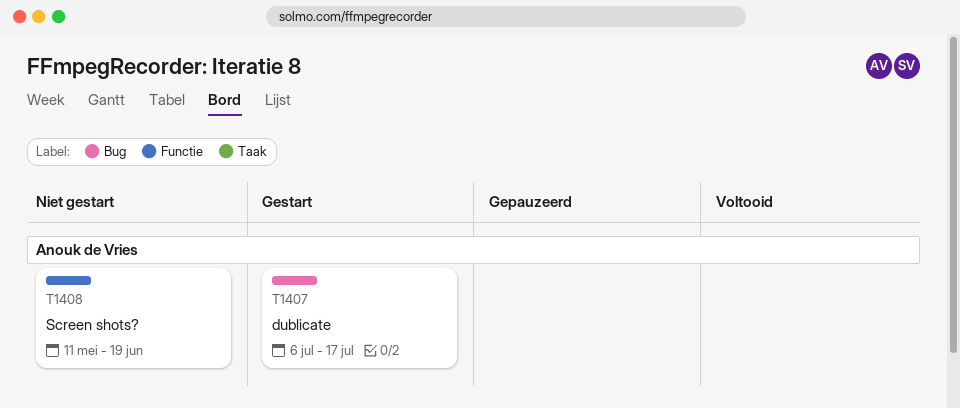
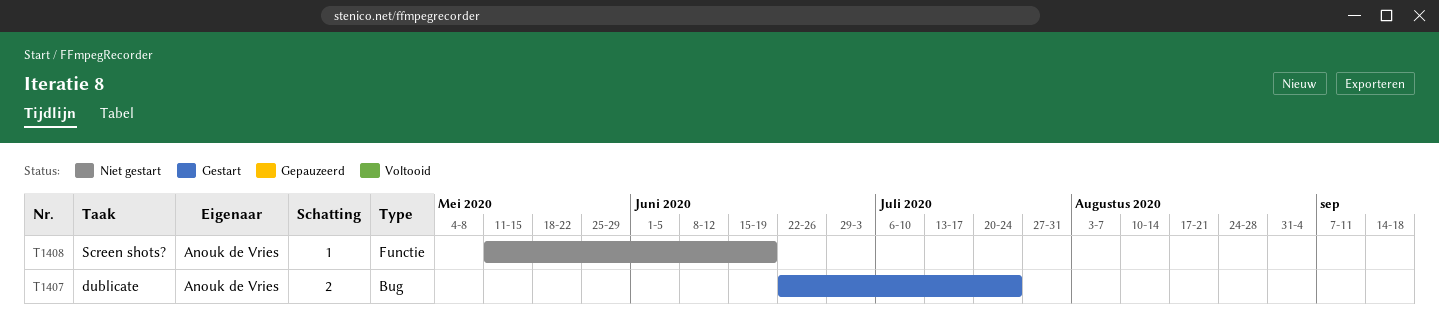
T1407, start: Jul 6 -> Jun 22
T1407, due: Jul 17 -> Jul 24

